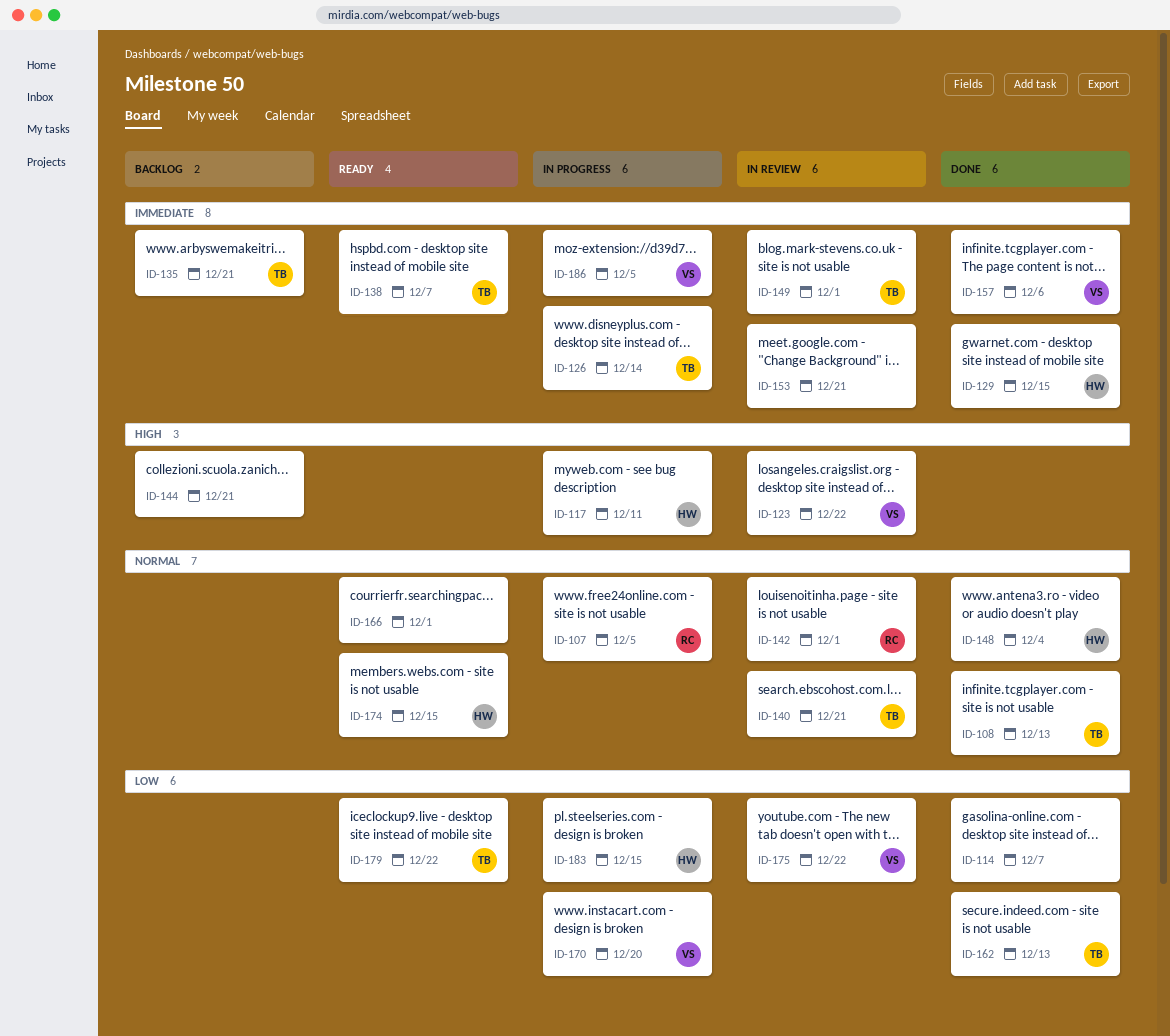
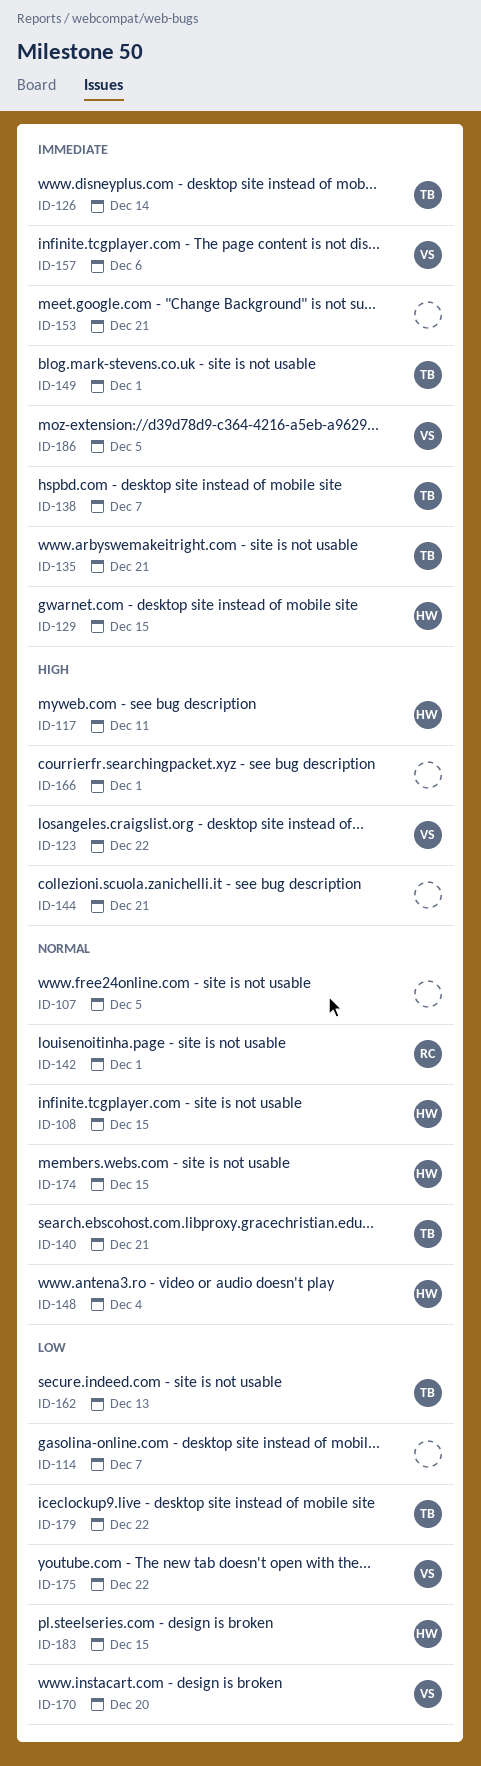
ID-107, owner: RC -> none
ID-108, owner: TB -> HW
ID-108, due: Dec 13 -> Dec 15
ID-166, priority: Normal -> High

